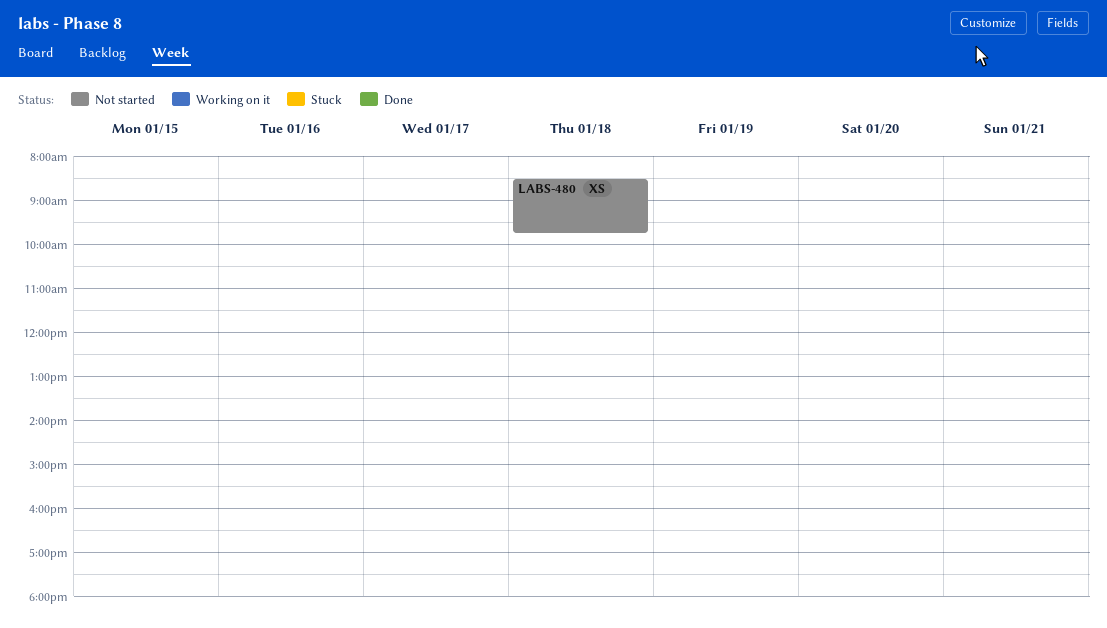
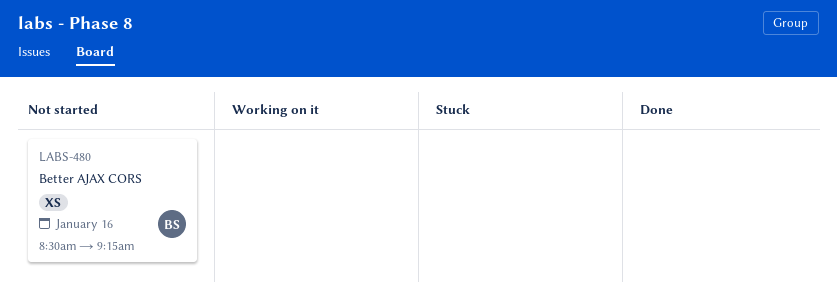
LABS-480, day: Jan 18 -> Jan 16
LABS-480, ends: 09:45 -> 09:15

